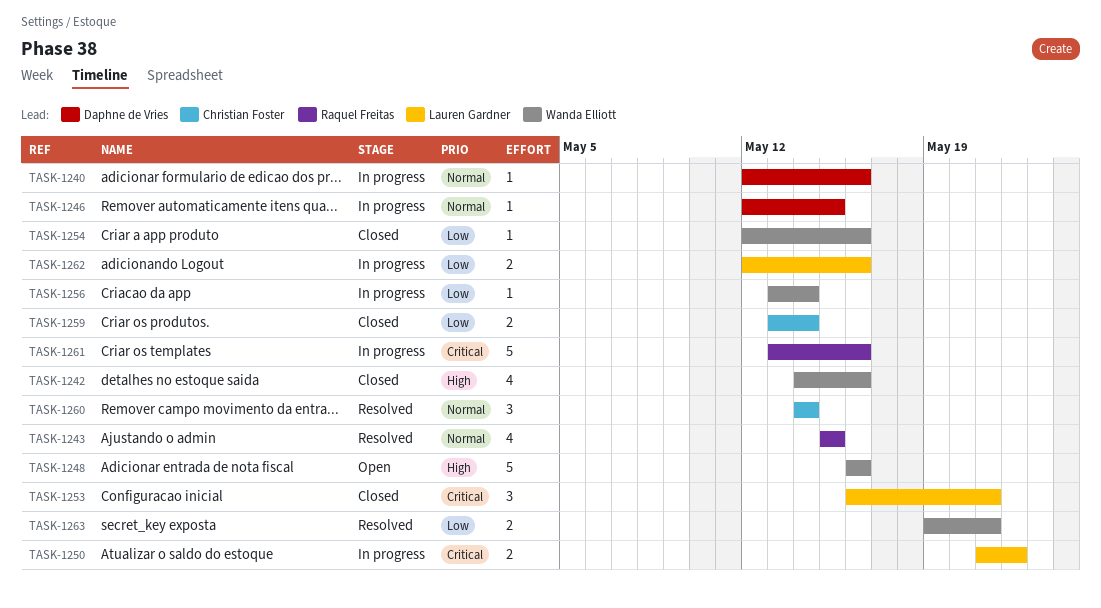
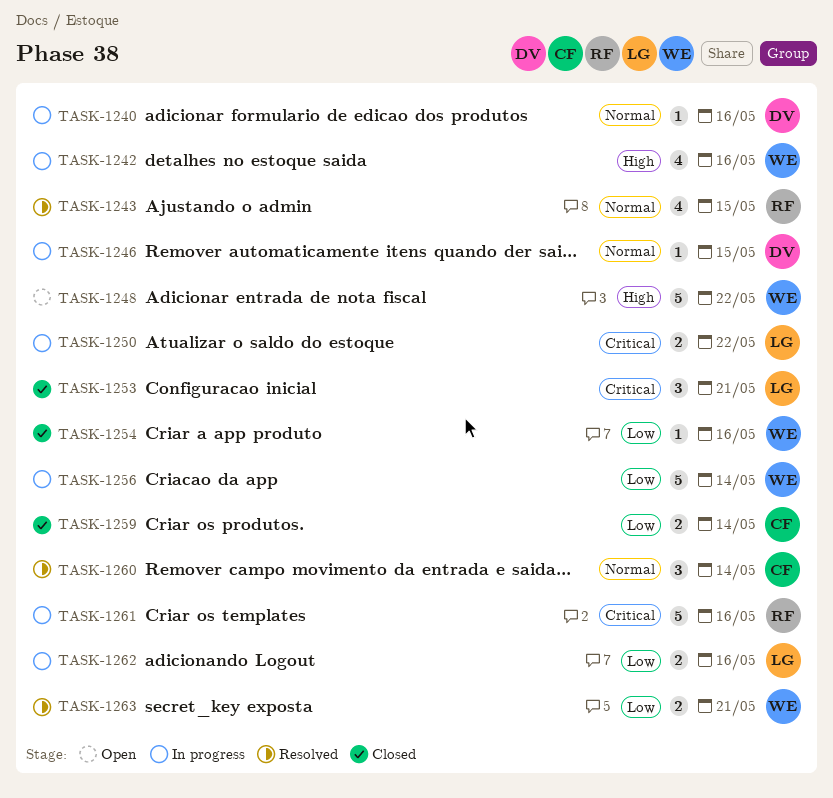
TASK-1242, status: Closed -> In progress
TASK-1248, due: May 16 -> May 22
TASK-1256, estimate: 1 -> 5

